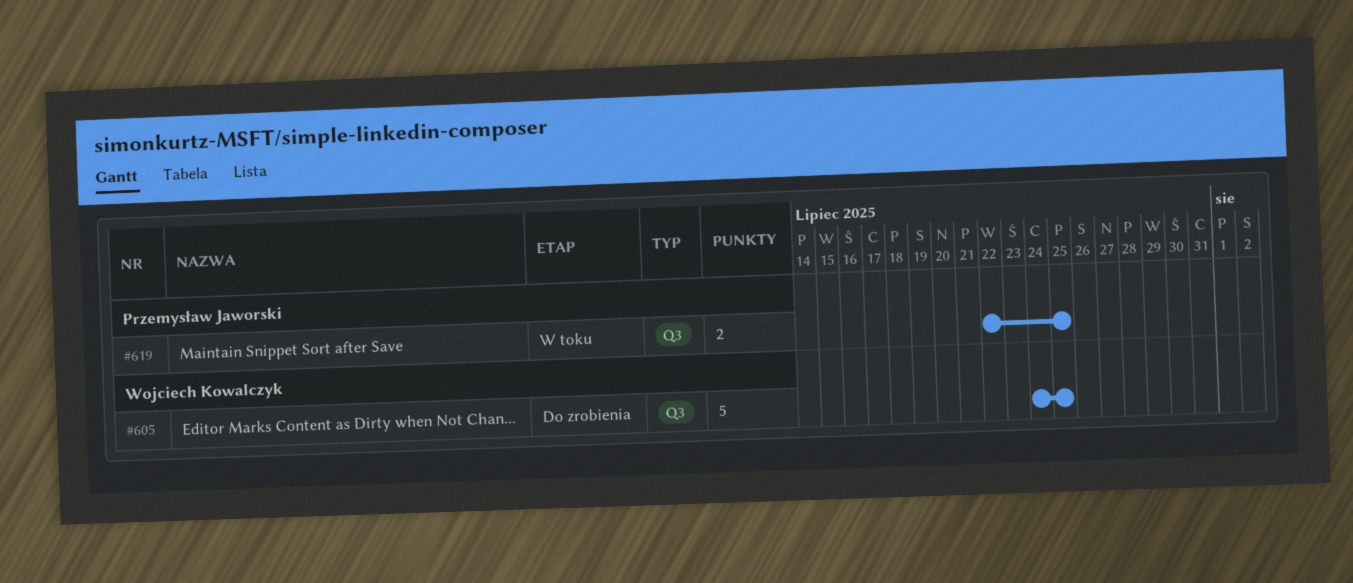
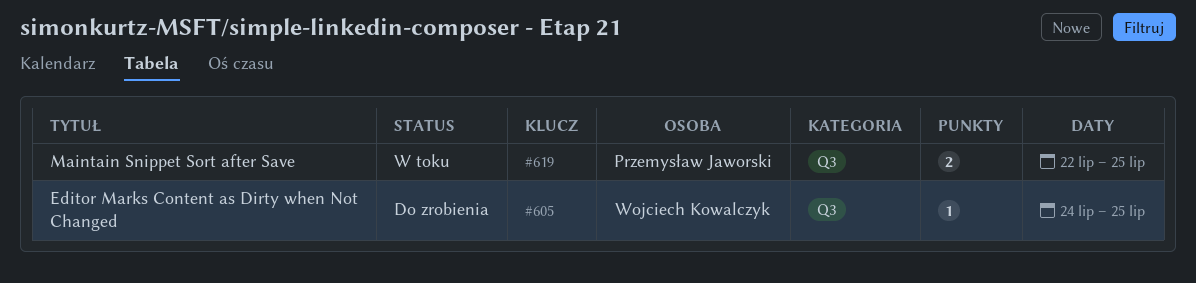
#605, estimate: 5 -> 1

